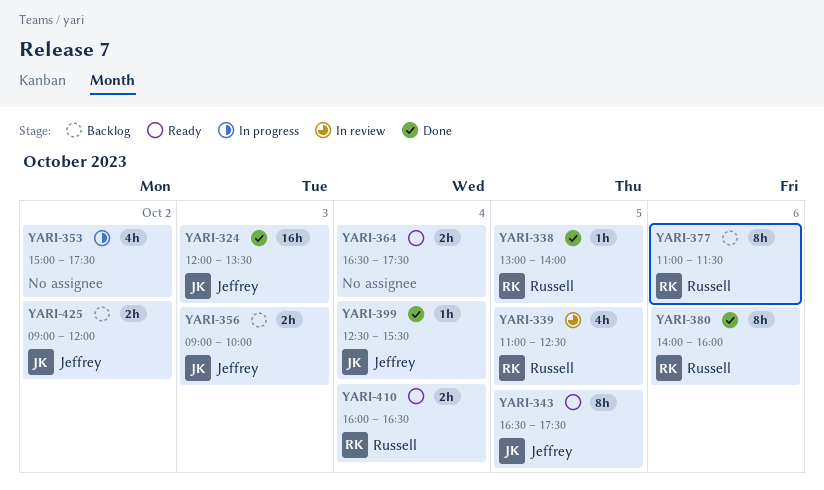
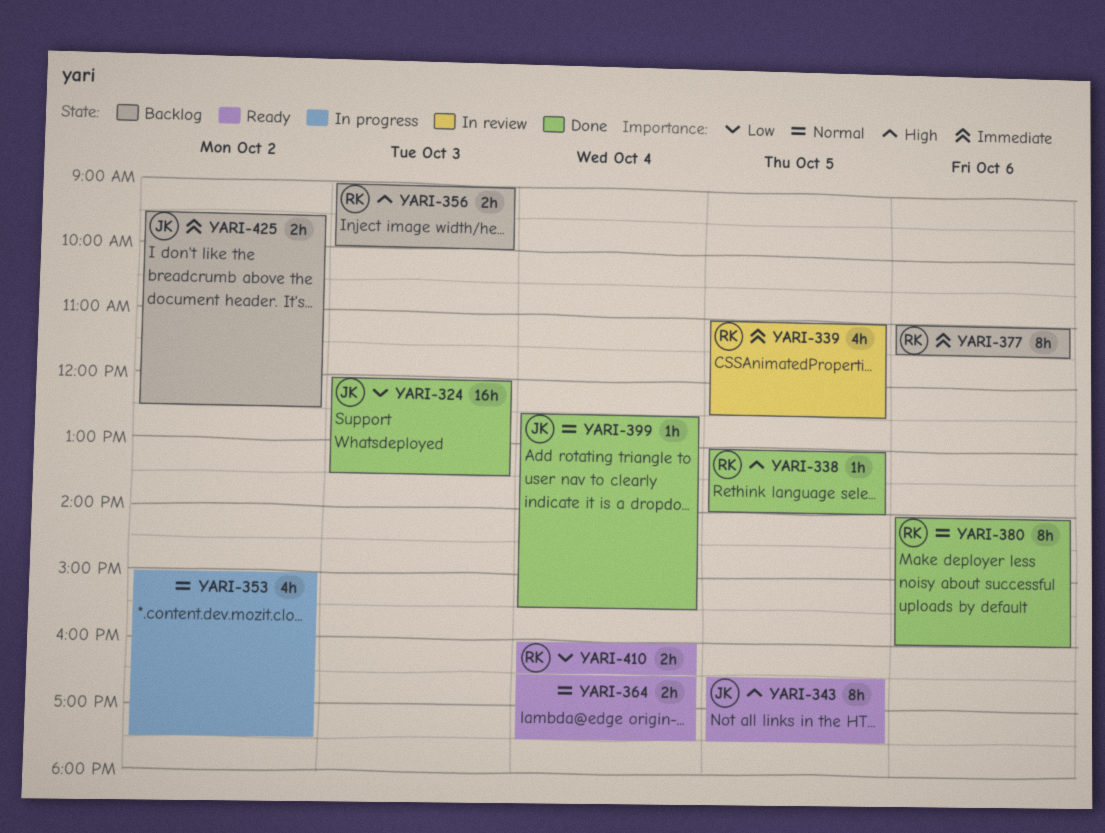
YARI-356, owner: Jeffrey -> Russell
YARI-425, begins: 09:00 -> 09:30
YARI-425, ends: 12:00 -> 12:30

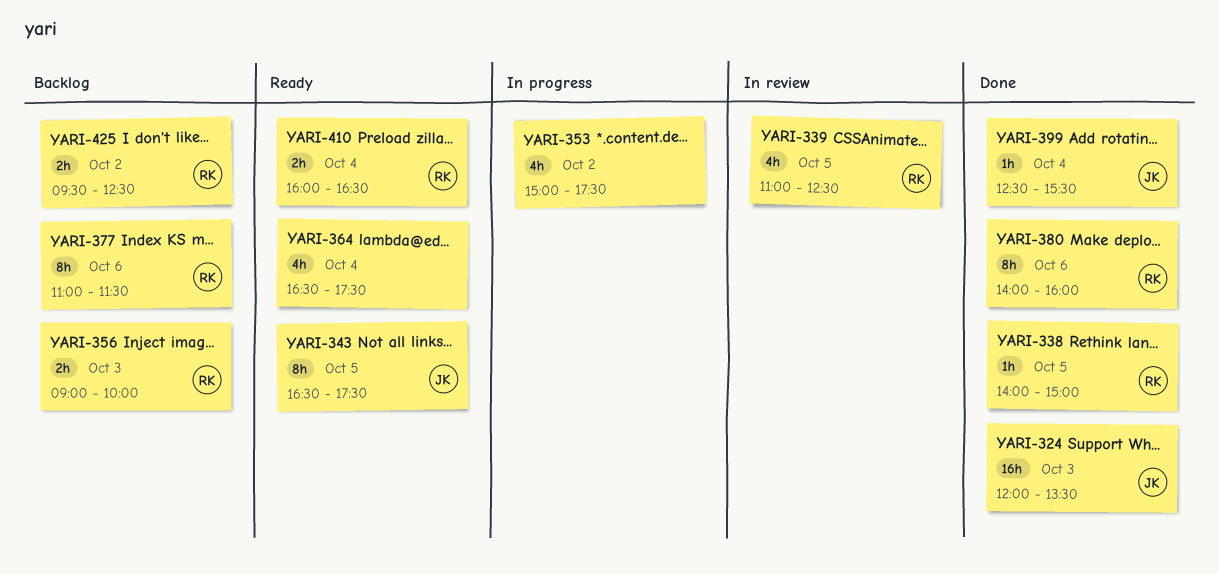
YARI-338, begins: 13:00 -> 14:00
YARI-338, ends: 14:00 -> 15:00
YARI-364, estimate: 2h -> 4h
YARI-425, owner: JK -> RK

